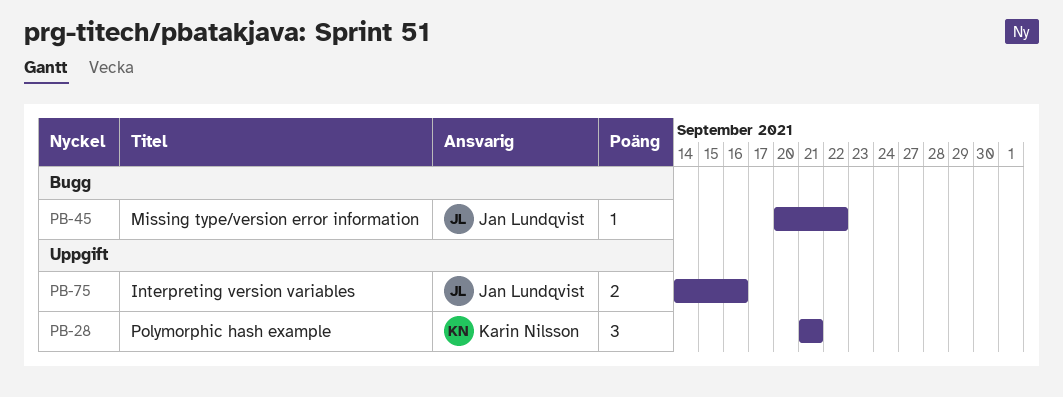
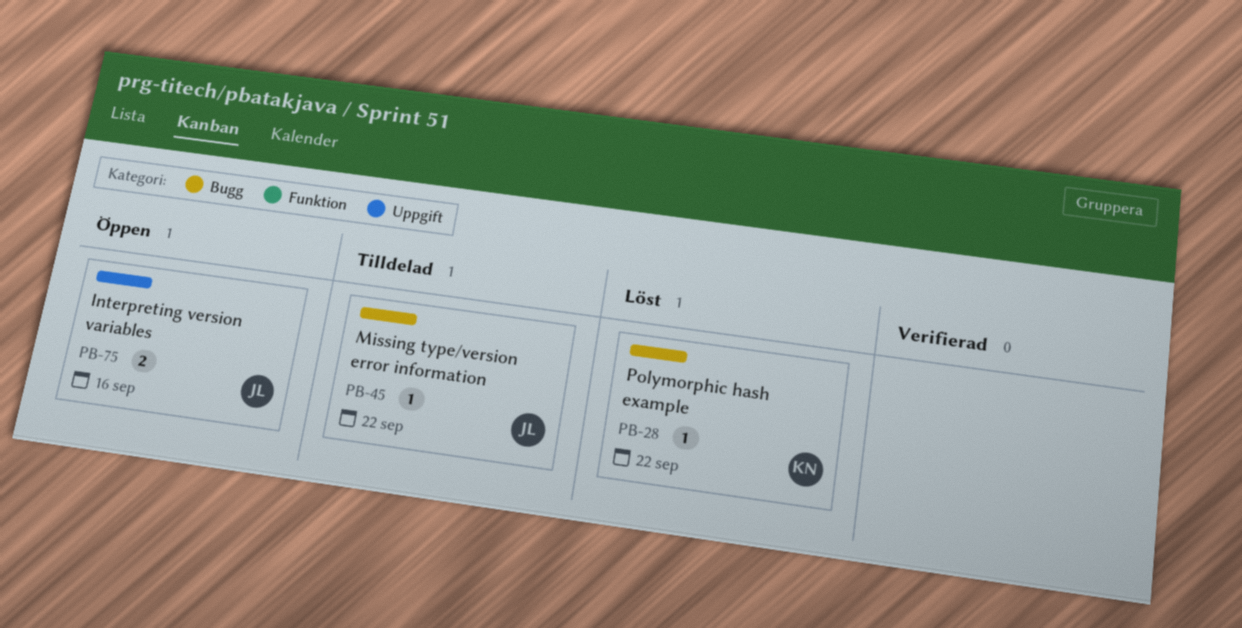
PB-28, label: Uppgift -> Bugg
PB-28, estimate: 3 -> 1
PB-28, due: Sep 21 -> Sep 22

